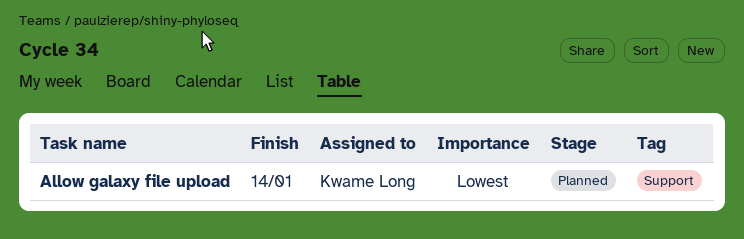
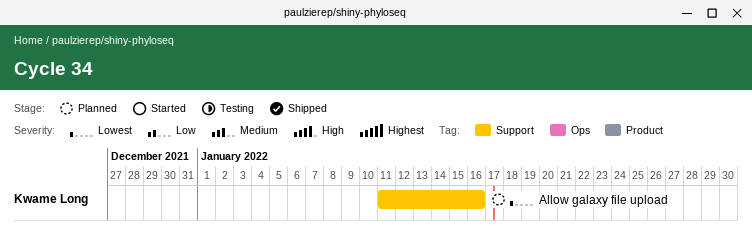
Allow galaxy file upload, due: Jan 14 -> Jan 16

